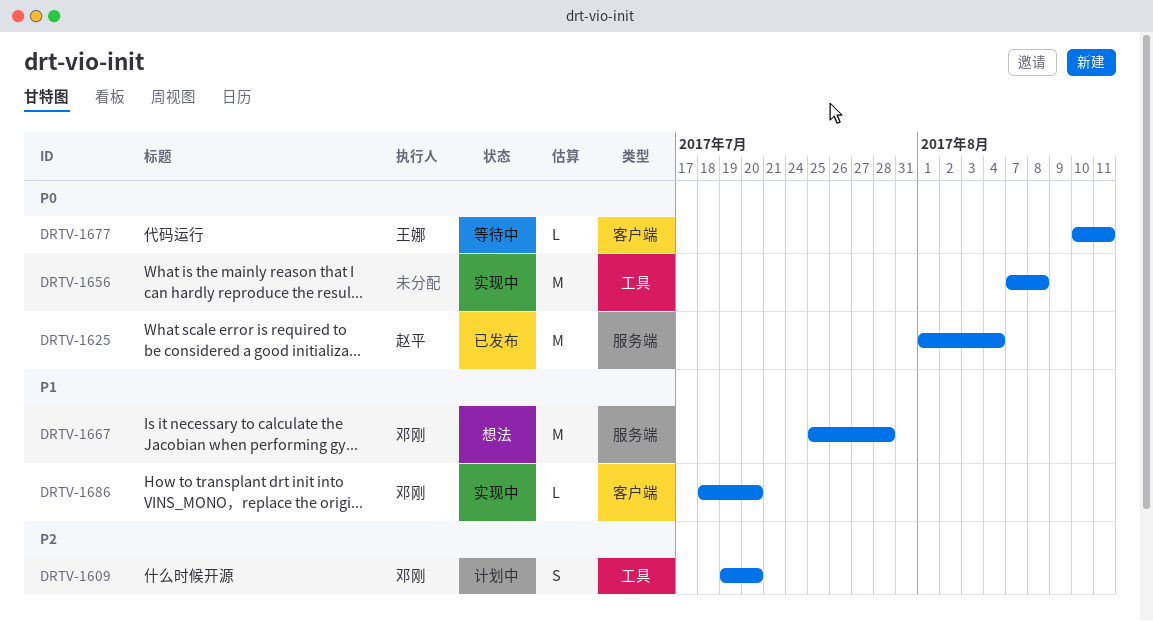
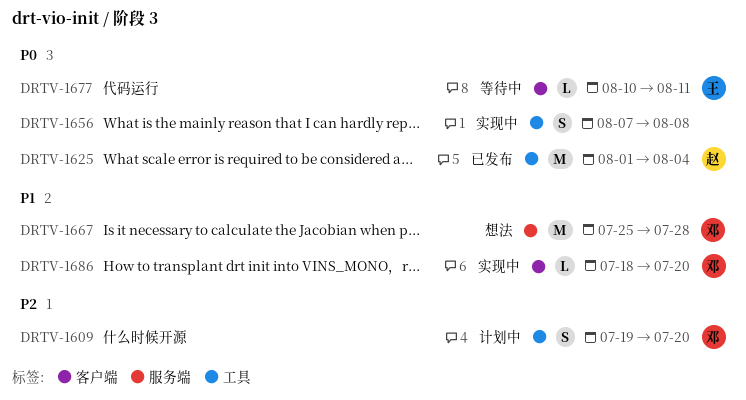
DRTV-1625, label: 服务端 -> 工具
DRTV-1656, estimate: M -> S

